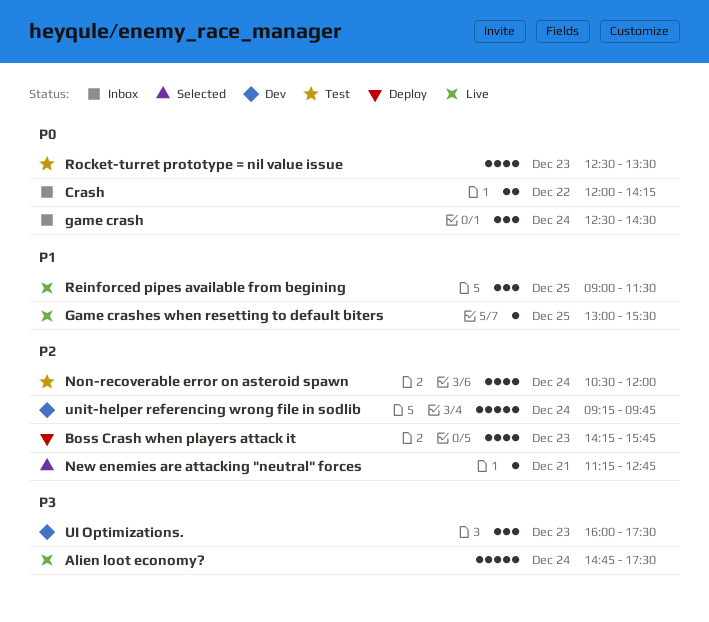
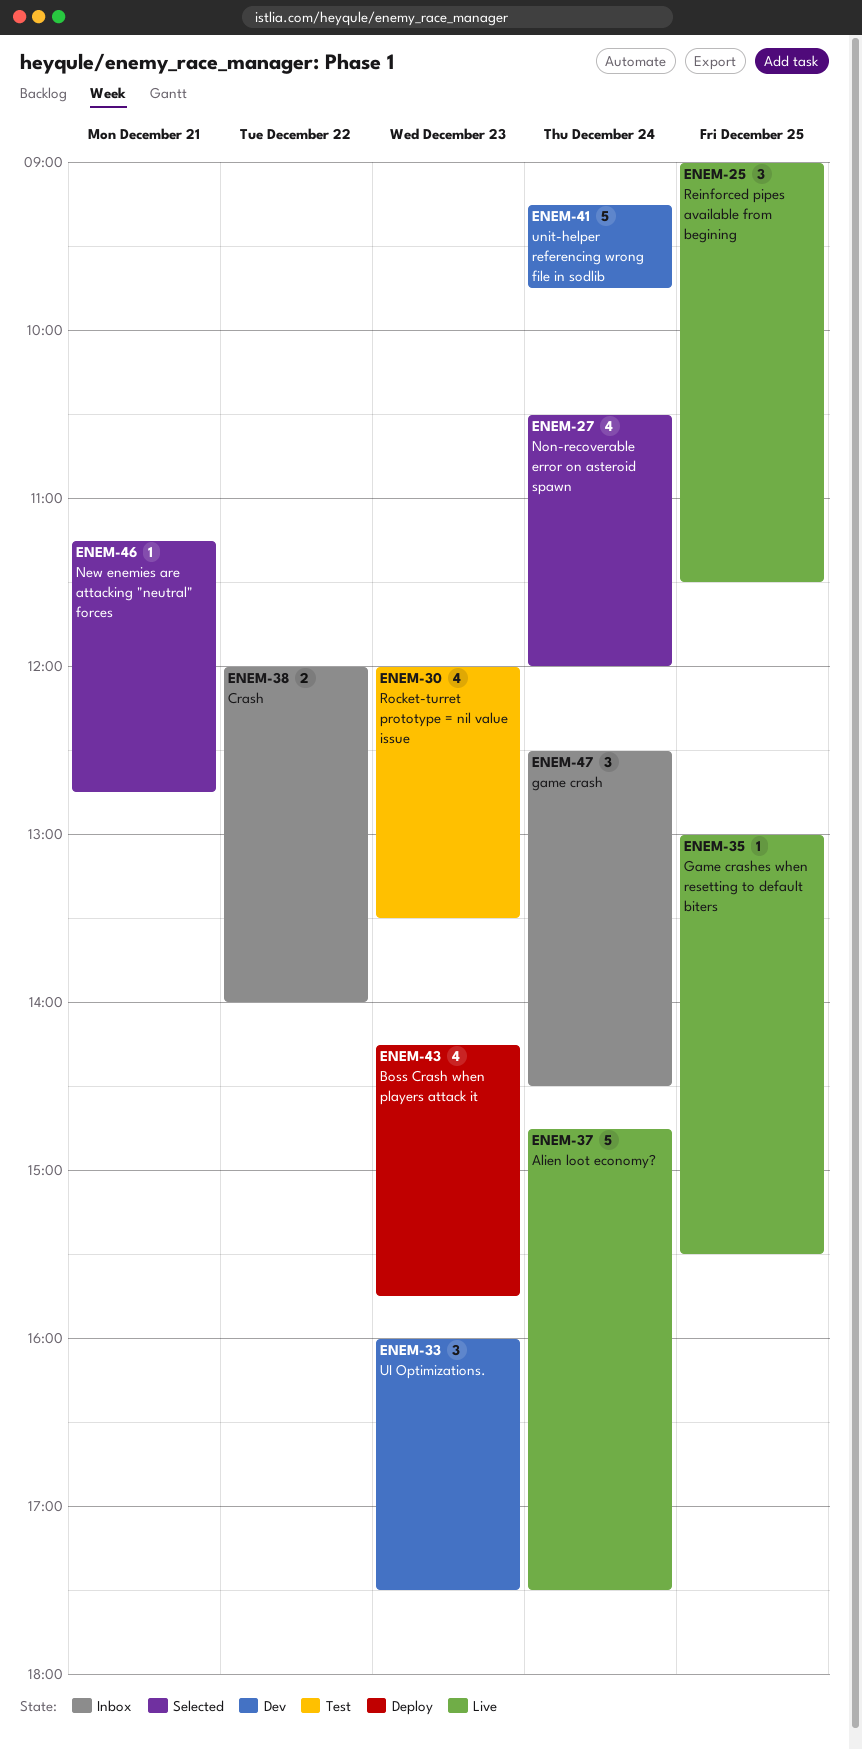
Crash, ends: 14:15 -> 14:00
Non-recoverable error on asteroid spawn, status: Test -> Selected
Rocket-turret prototype = nil value issue, begins: 12:30 -> 12:00

